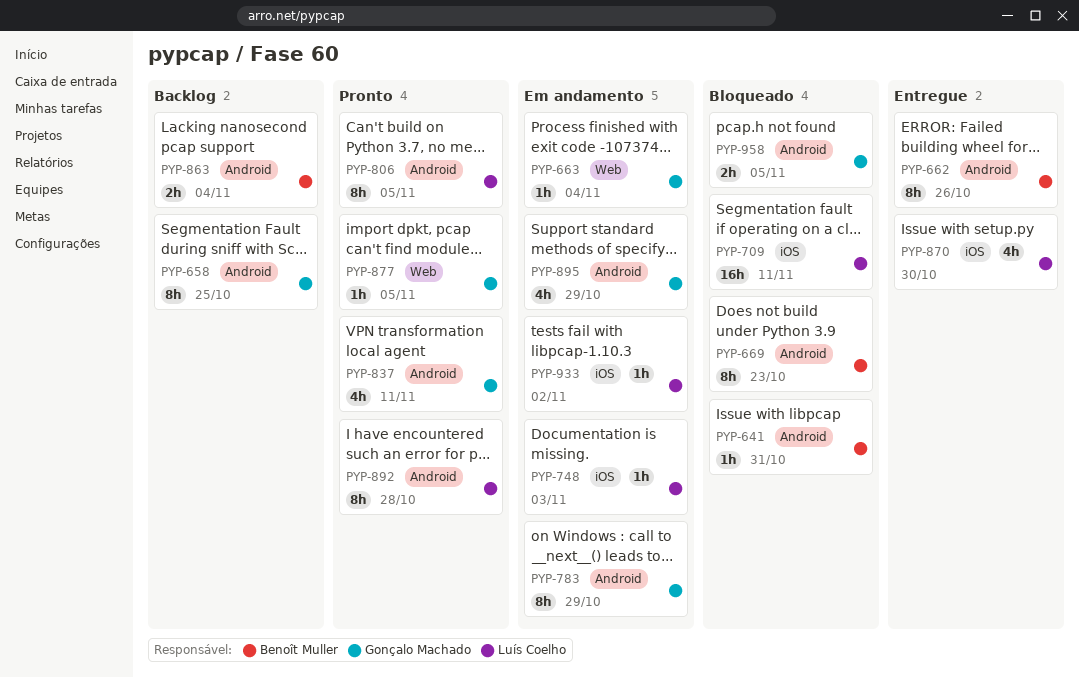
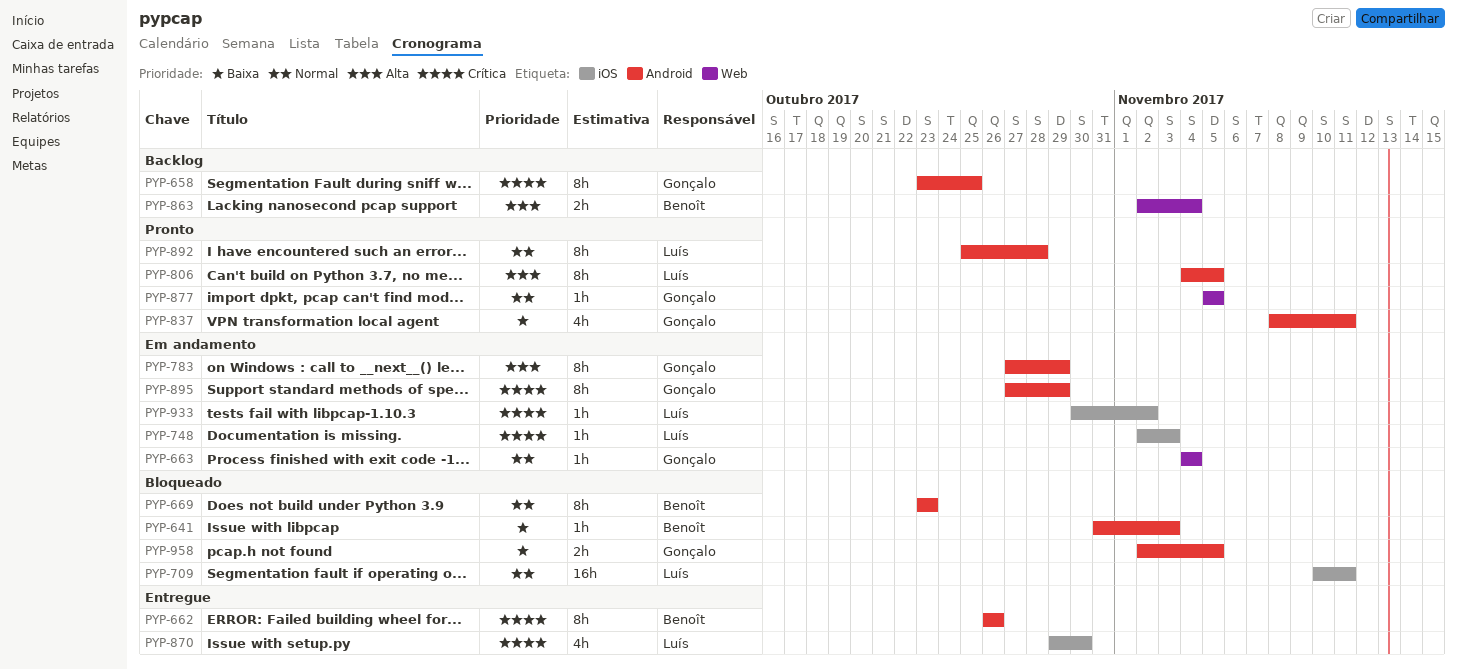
PYP-641, due: Oct 31 -> Nov 3
PYP-863, label: Android -> Web
PYP-895, estimate: 4h -> 8h

